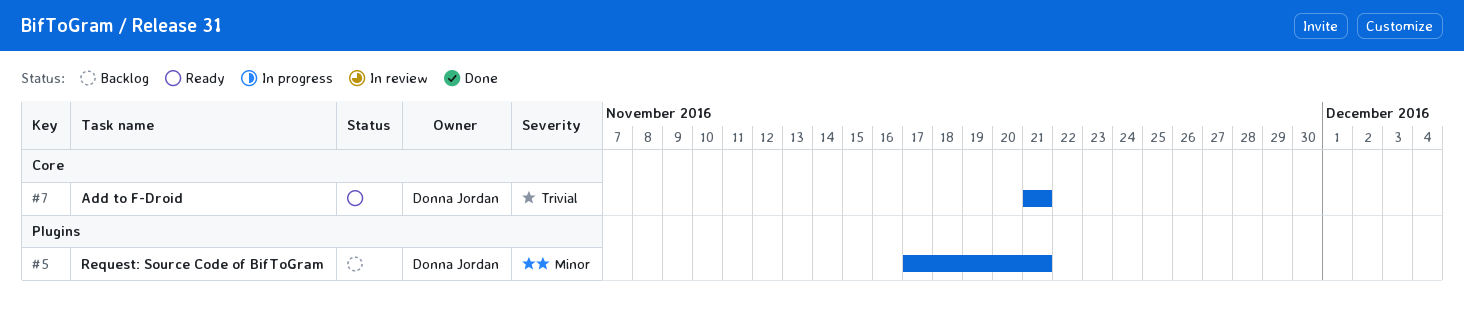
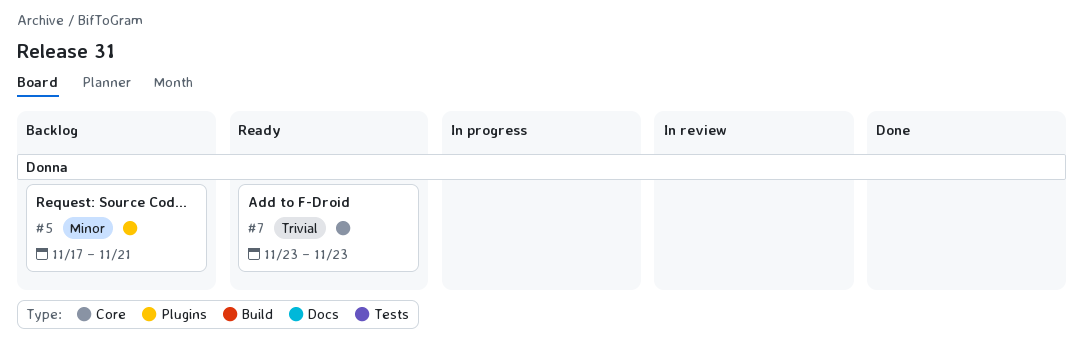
#7, start: Nov 21 -> Nov 23
#7, due: Nov 21 -> Nov 23

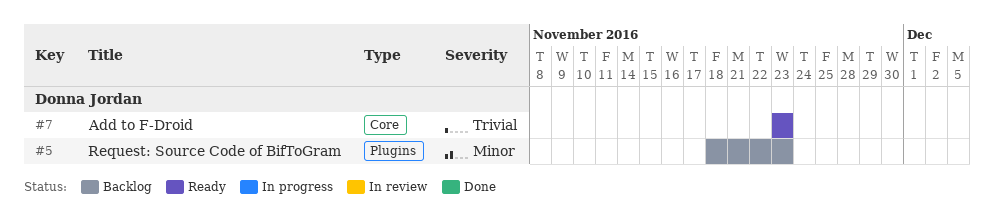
#5, start: Nov 17 -> Nov 18
#5, due: Nov 21 -> Nov 23

